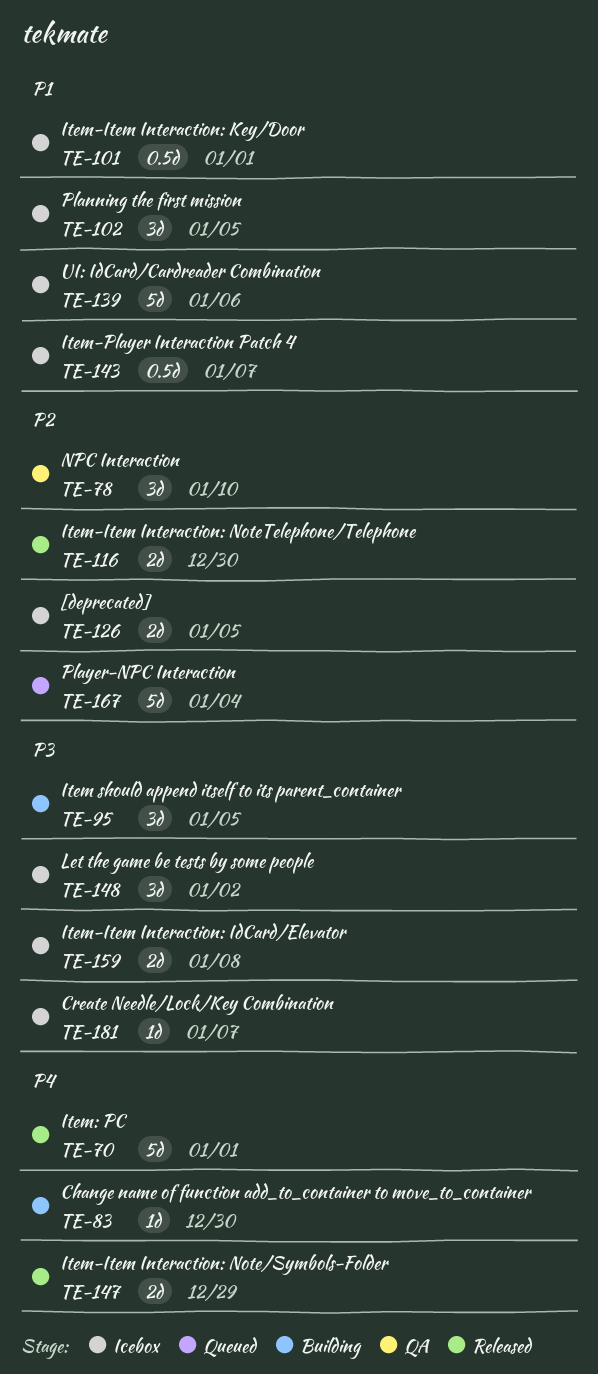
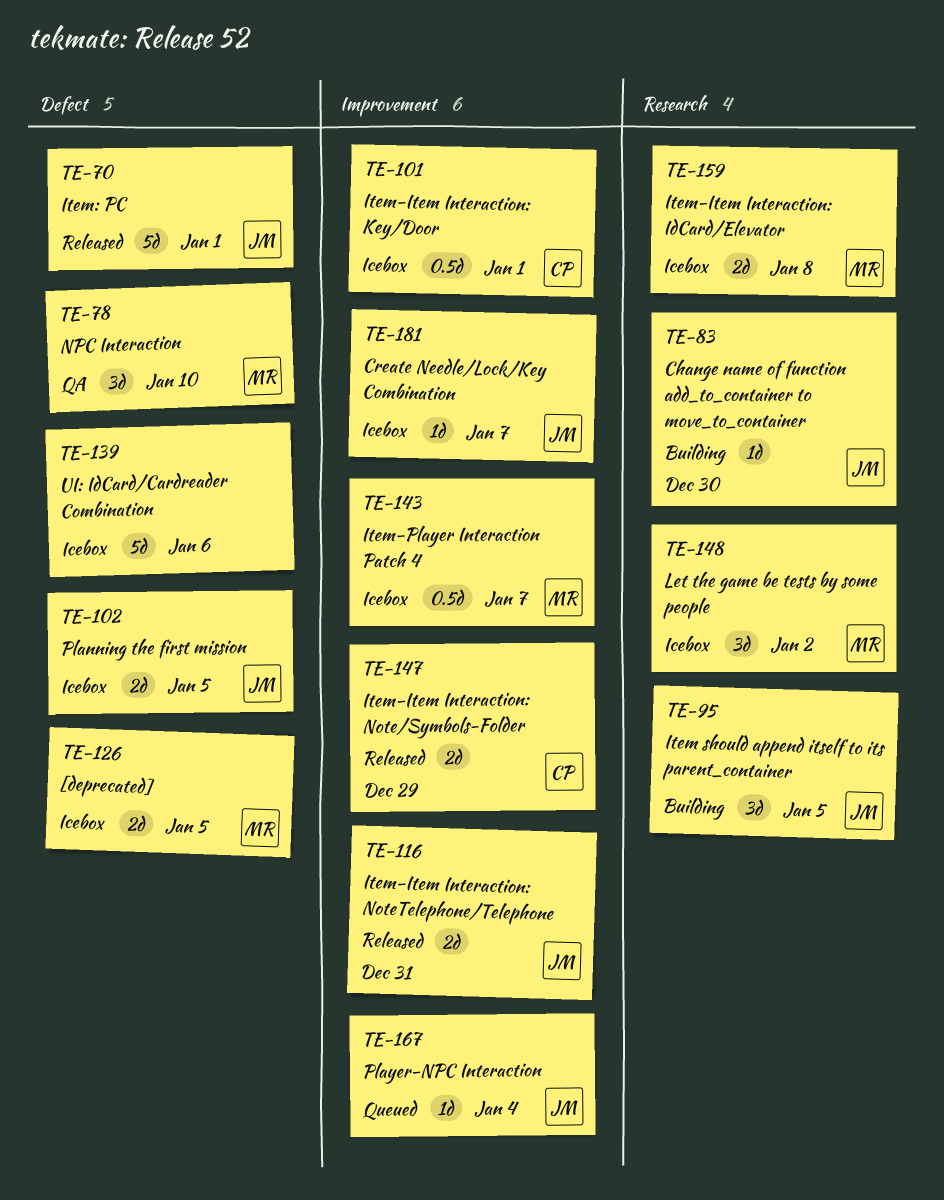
TE-102, estimate: 3d -> 2d
TE-116, due: Dec 30 -> Dec 31
TE-167, estimate: 5d -> 1d

